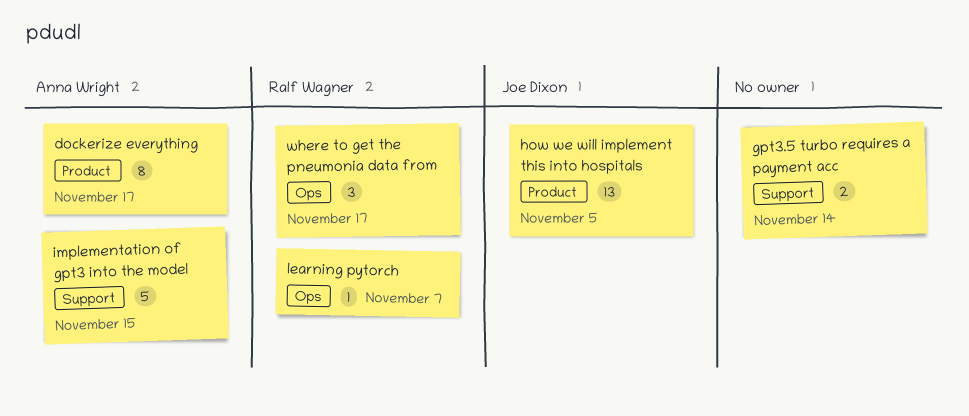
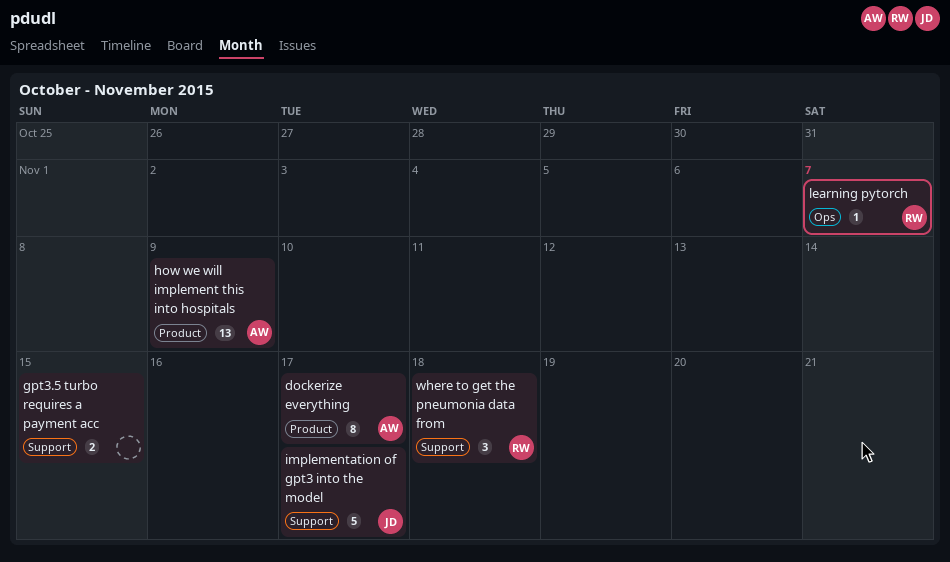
gpt3.5 turbo requires a payment acc, due: Nov 14 -> Nov 15
how we will implement this into hospitals, owner: Joe Dixon -> Anna Wright
how we will implement this into hospitals, due: Nov 5 -> Nov 9
implementation of gpt3 into the model, owner: Anna Wright -> Joe Dixon
implementation of gpt3 into the model, due: Nov 15 -> Nov 17
where to get the pneumonia data from, label: Ops -> Support
where to get the pneumonia data from, due: Nov 17 -> Nov 18

